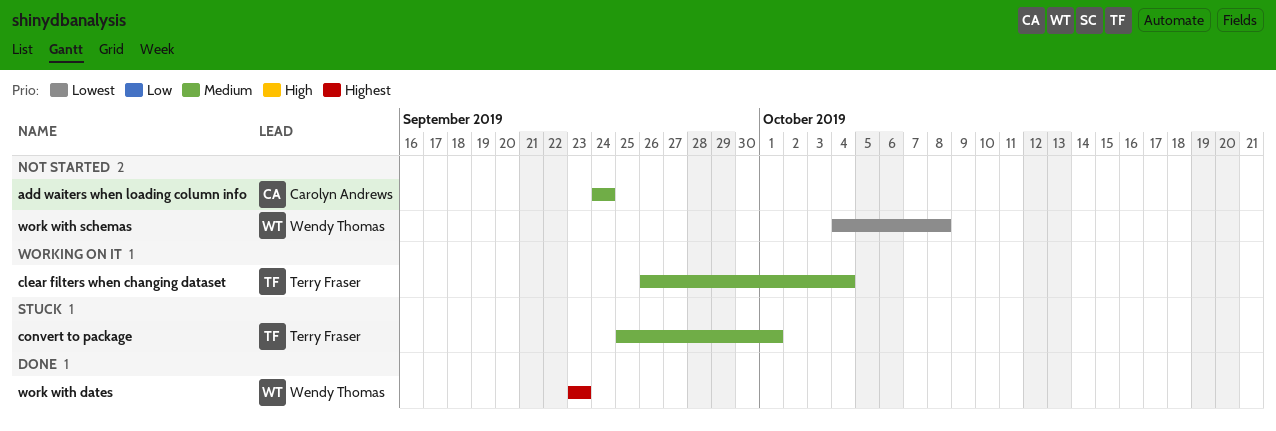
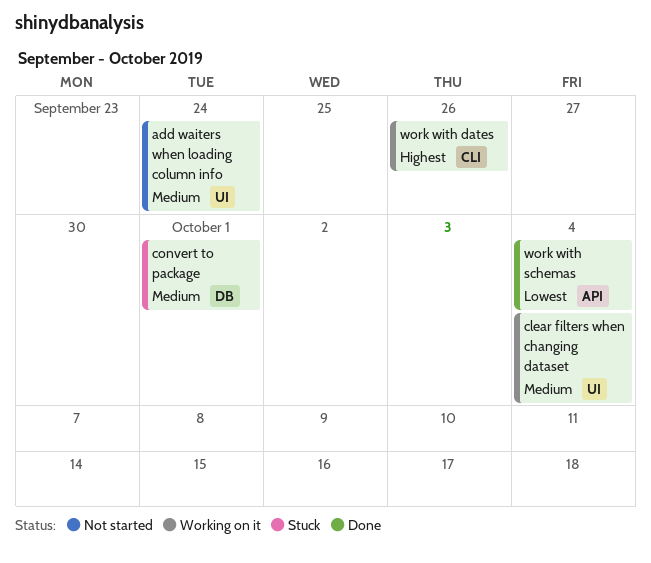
work with dates, status: Done -> Working on it
work with dates, due: Sep 23 -> Sep 26
work with schemas, status: Not started -> Done
work with schemas, due: Oct 8 -> Oct 4

